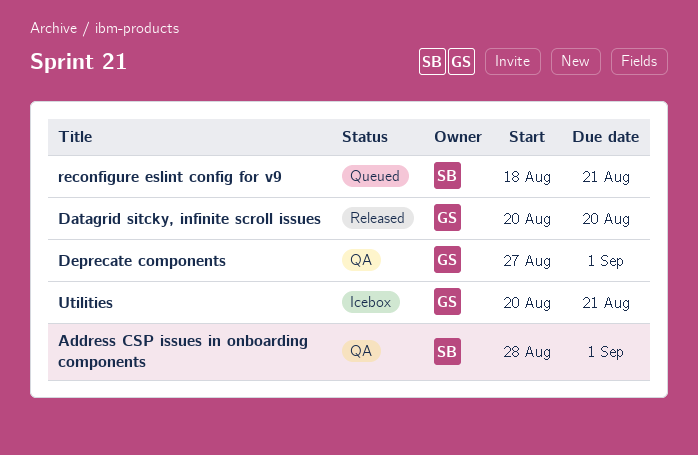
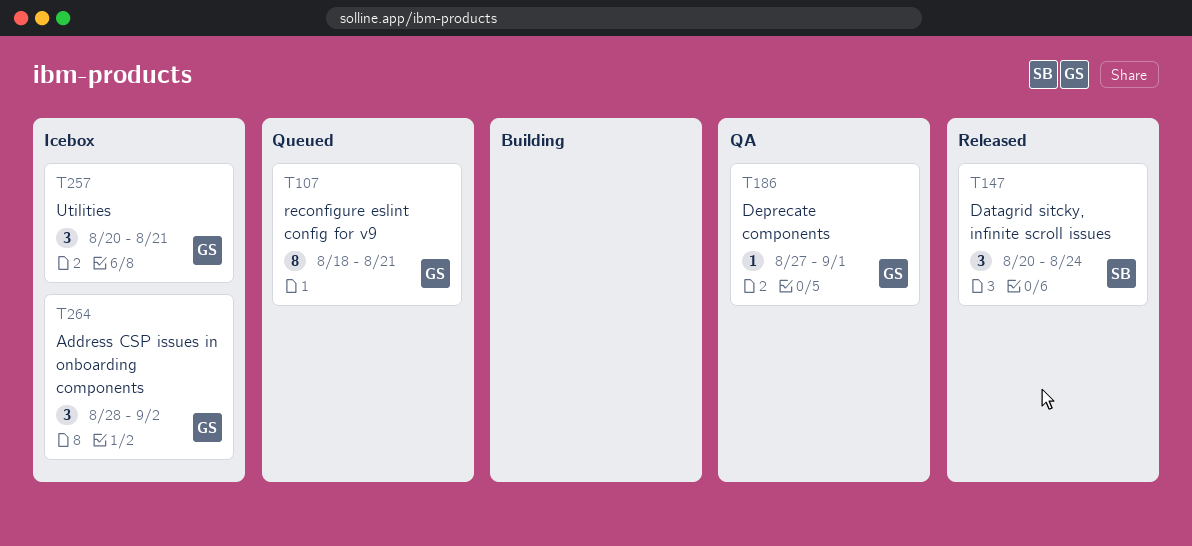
Address CSP issues in onboarding components, status: QA -> Icebox
Address CSP issues in onboarding components, owner: SB -> GS
Address CSP issues in onboarding components, due: Sep 1 -> Sep 2
Datagrid sitcky, infinite scroll issues, owner: GS -> SB
Datagrid sitcky, infinite scroll issues, due: Aug 20 -> Aug 24
reconfigure eslint config for v9, owner: SB -> GS

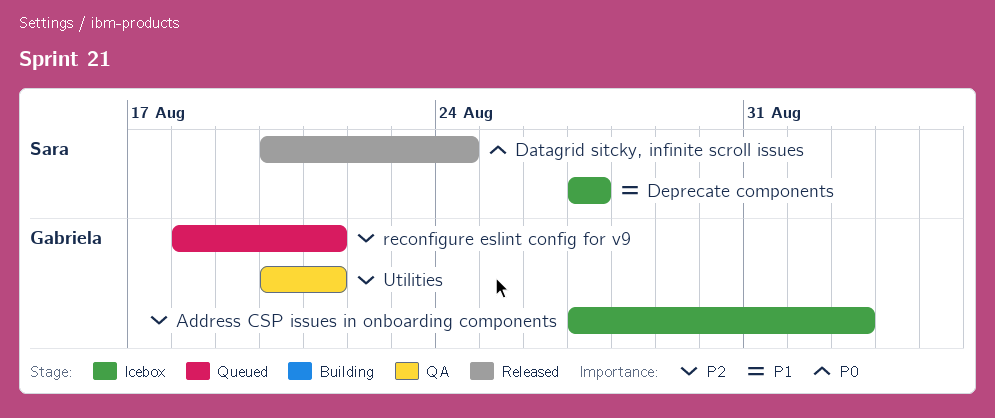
Address CSP issues in onboarding components, start: Aug 28 -> Aug 27
Deprecate components, status: QA -> Icebox
Deprecate components, owner: Gabriela -> Sara
Deprecate components, due: Sep 1 -> Aug 27
Utilities, status: Icebox -> QA

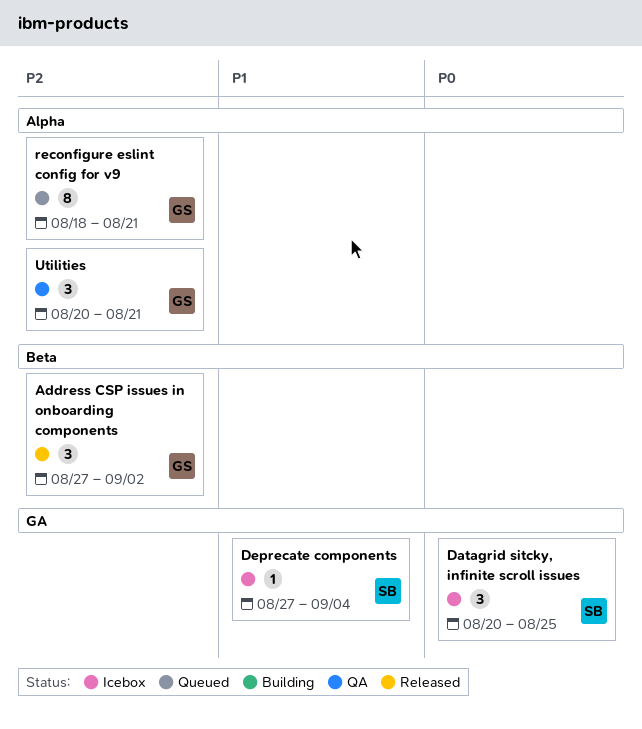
Address CSP issues in onboarding components, status: Icebox -> Released
Datagrid sitcky, infinite scroll issues, status: Released -> Icebox
Datagrid sitcky, infinite scroll issues, due: Aug 24 -> Aug 25
Deprecate components, due: Aug 27 -> Sep 4

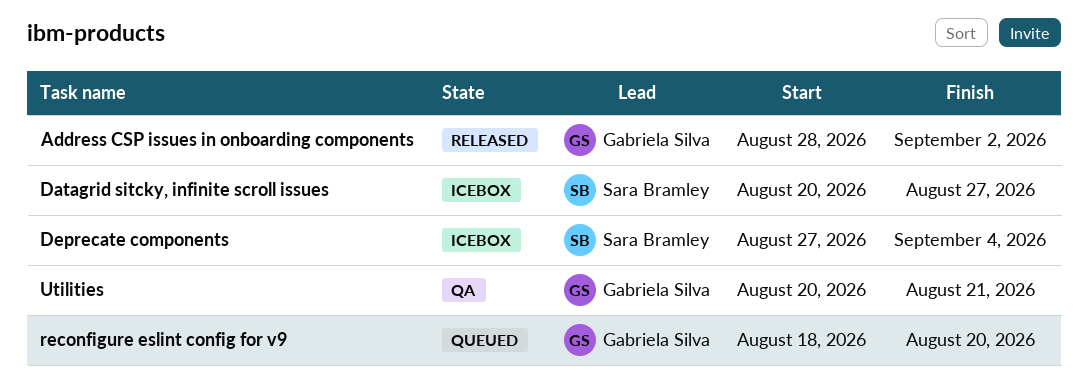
Address CSP issues in onboarding components, start: Aug 27 -> Aug 28
Datagrid sitcky, infinite scroll issues, due: Aug 25 -> Aug 27
reconfigure eslint config for v9, due: Aug 21 -> Aug 20

